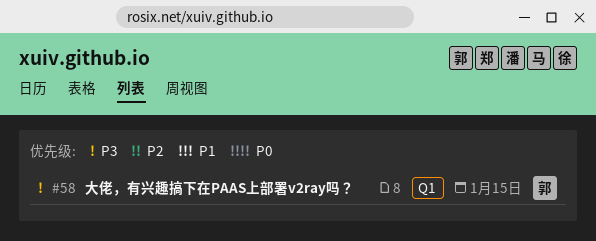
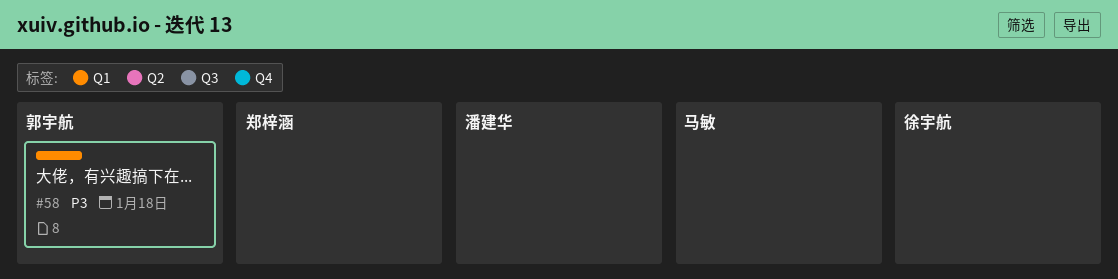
#58, due: Jan 15 -> Jan 18

